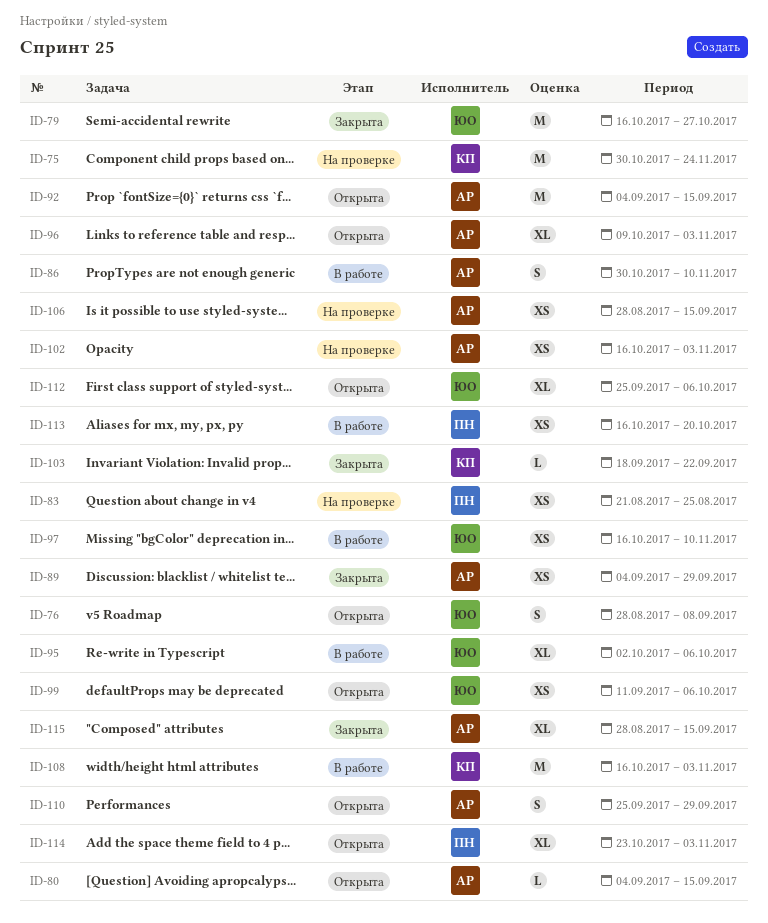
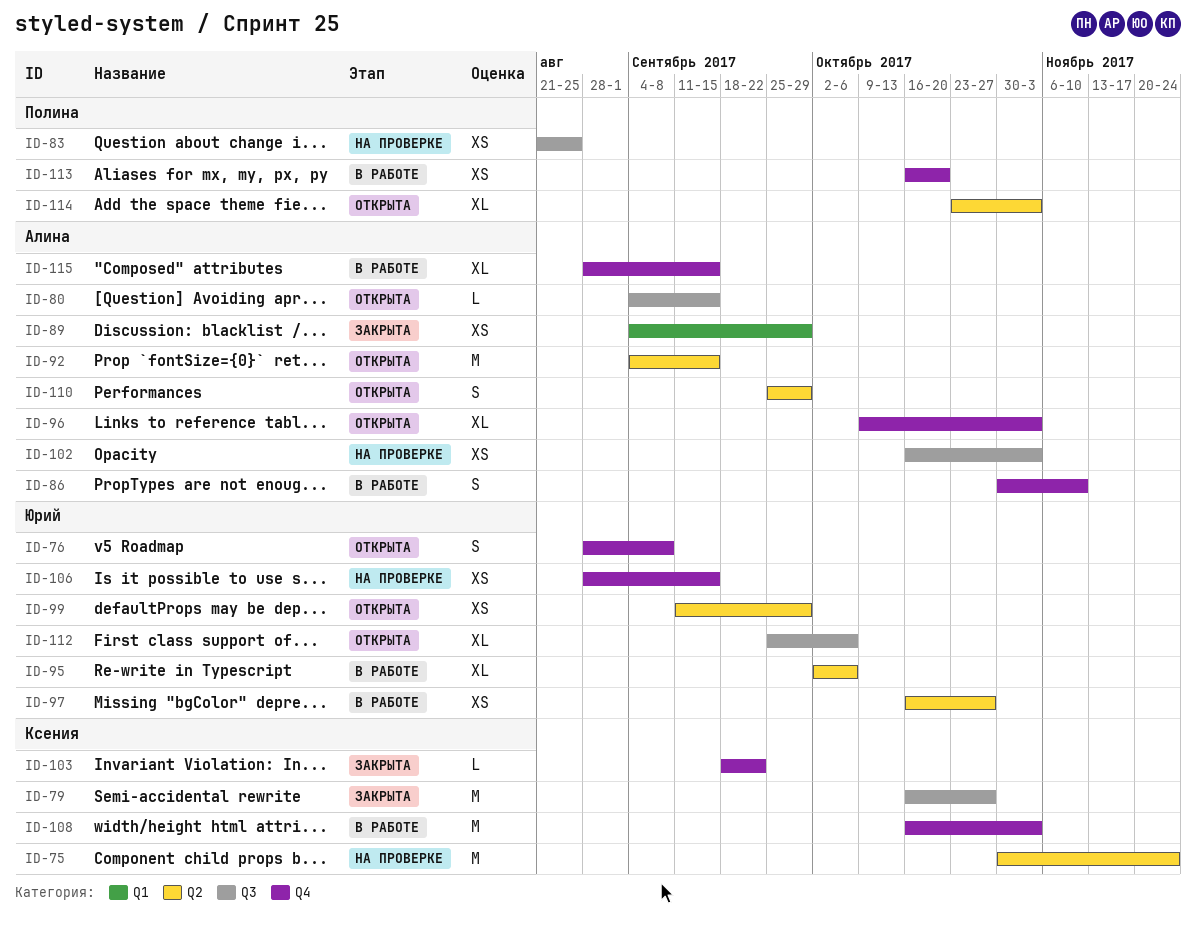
ID-79, owner: Юрий -> Ксения
ID-97, due: Nov 10 -> Oct 27
ID-99, due: Oct 6 -> Sep 29
ID-106, owner: Алина -> Юрий
ID-115, status: Закрыта -> В работе

